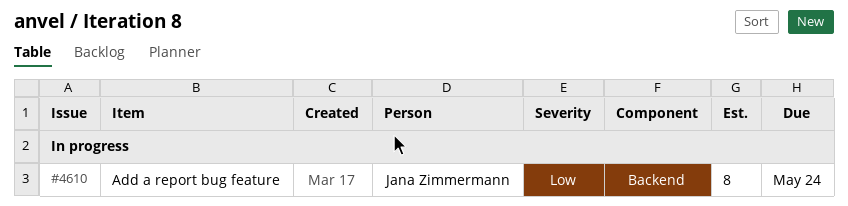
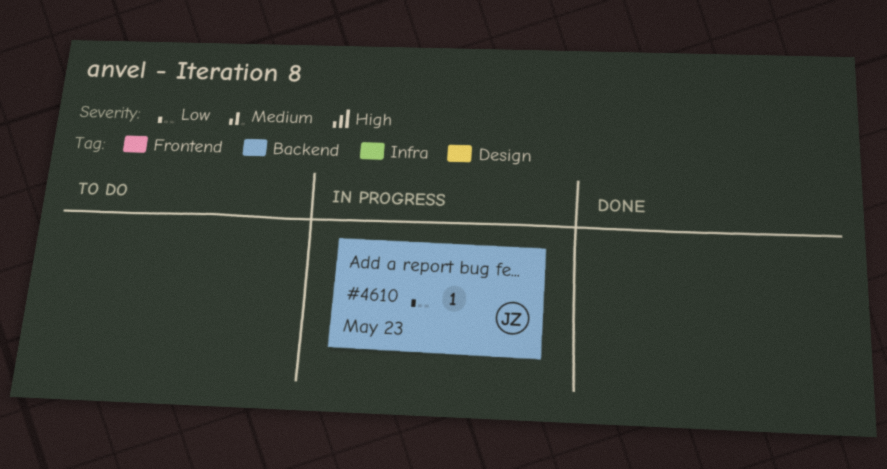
#4610, estimate: 8 -> 1
#4610, due: May 24 -> May 23

